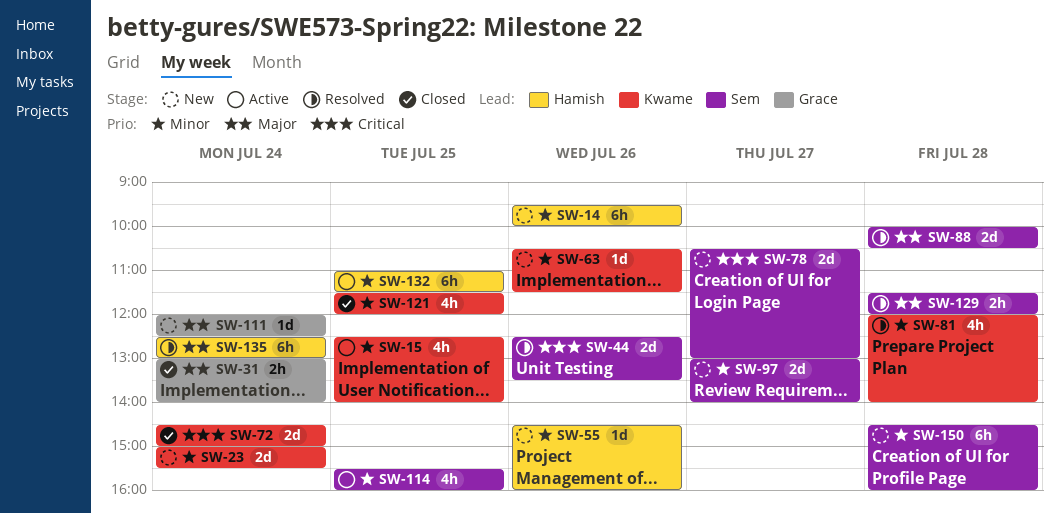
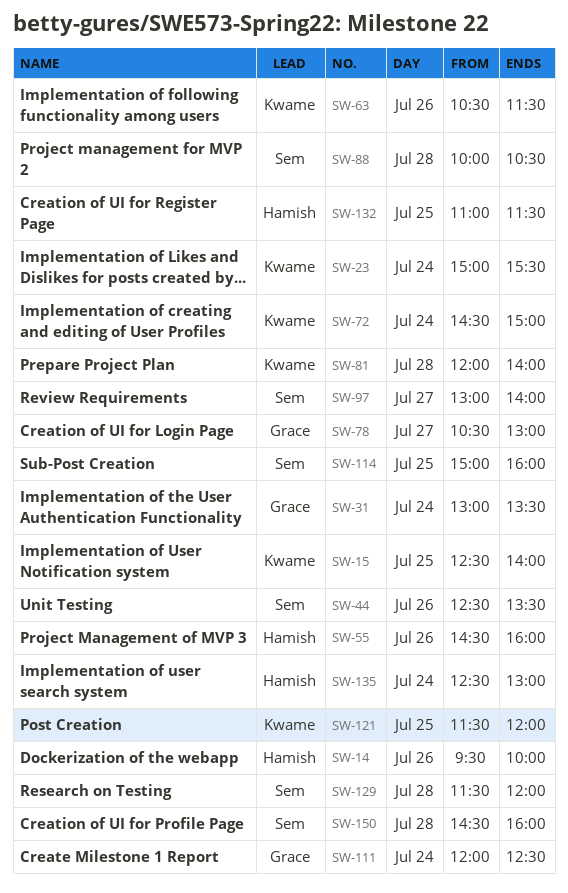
SW-31, ends: 14:00 -> 13:30
SW-78, owner: Sem -> Grace
SW-114, begins: 15:30 -> 15:00

